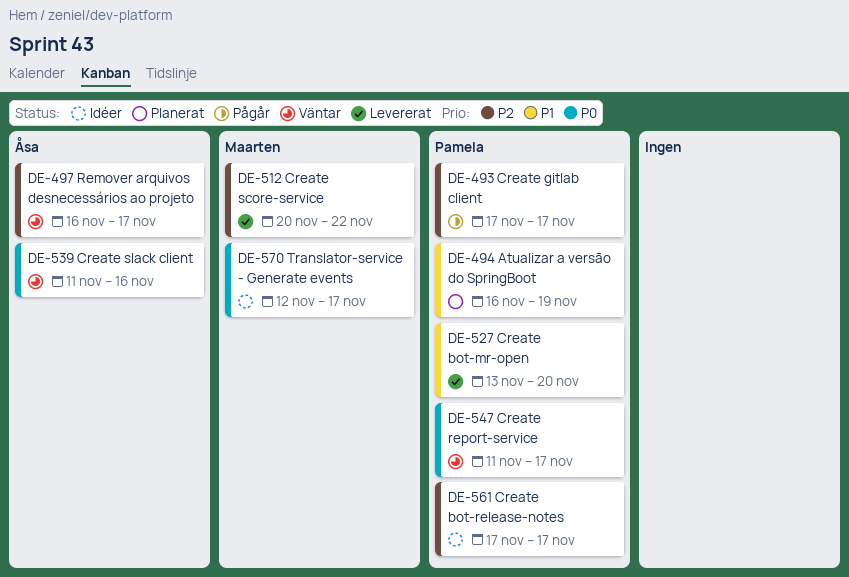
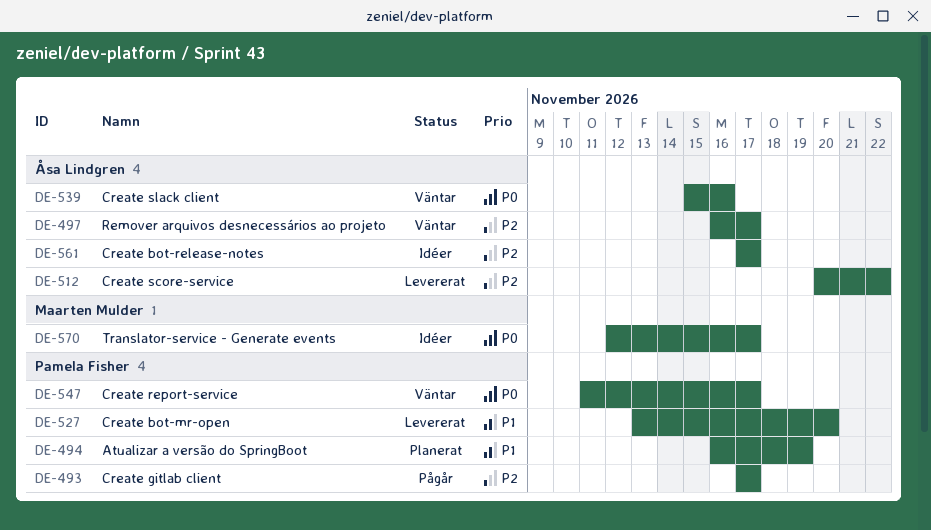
DE-512, owner: Maarten Mulder -> Åsa Lindgren
DE-539, start: Nov 11 -> Nov 15
DE-561, owner: Pamela Fisher -> Åsa Lindgren

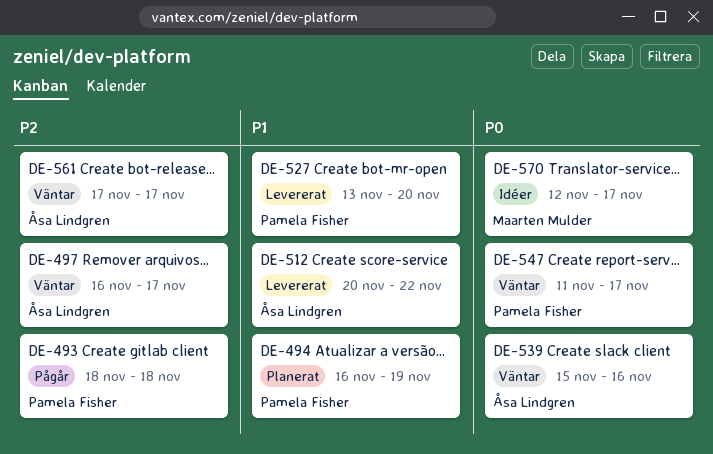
DE-493, start: Nov 17 -> Nov 18
DE-493, due: Nov 17 -> Nov 18
DE-512, priority: P2 -> P1
DE-561, status: Idéer -> Väntar

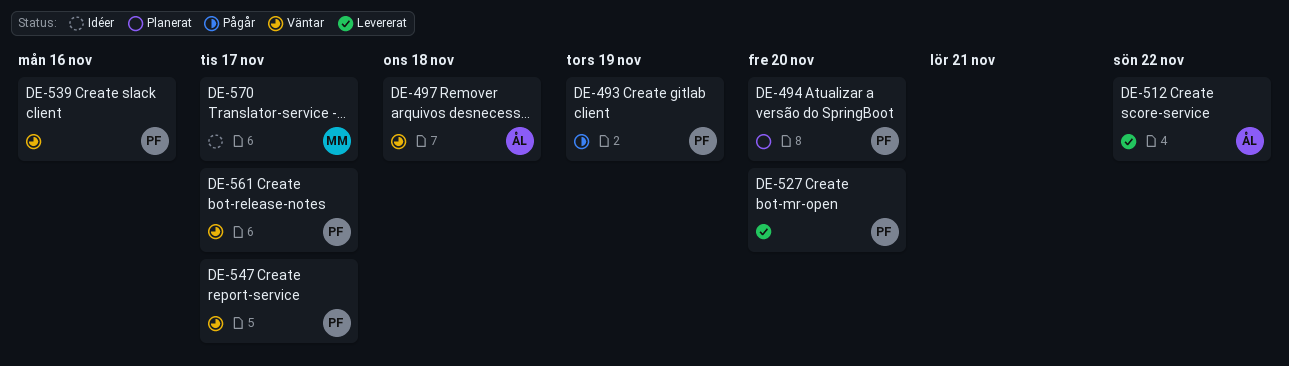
DE-493, due: Nov 18 -> Nov 19
DE-494, due: Nov 19 -> Nov 20
DE-497, due: Nov 17 -> Nov 18
DE-539, owner: Åsa Lindgren -> Pamela Fisher
DE-561, owner: Åsa Lindgren -> Pamela Fisher

